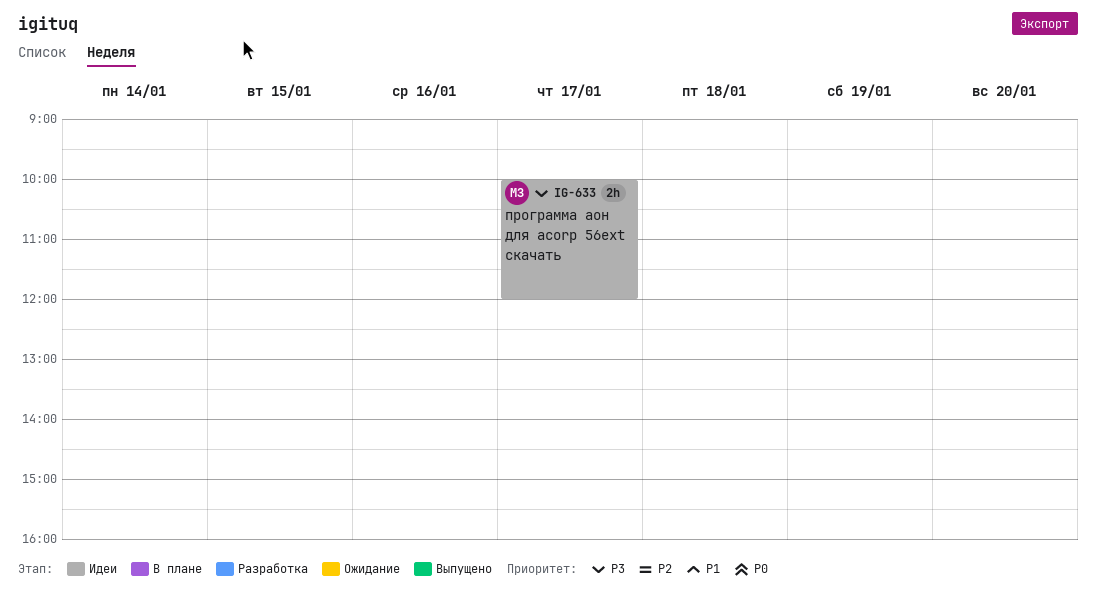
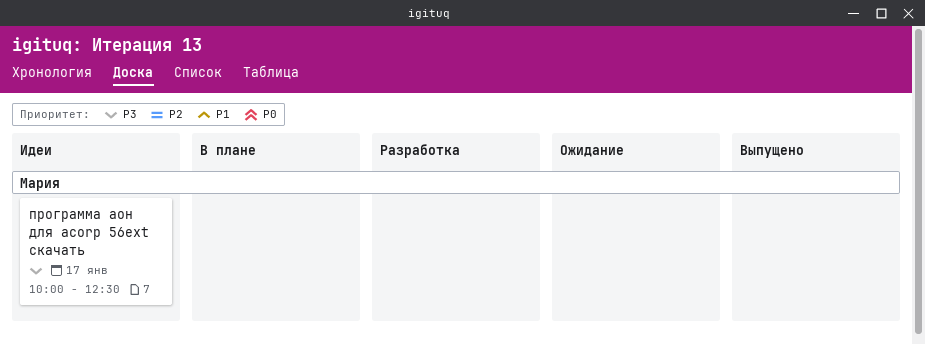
программа аон для acorp 56ext скачать, ends: 12:00 -> 12:30

